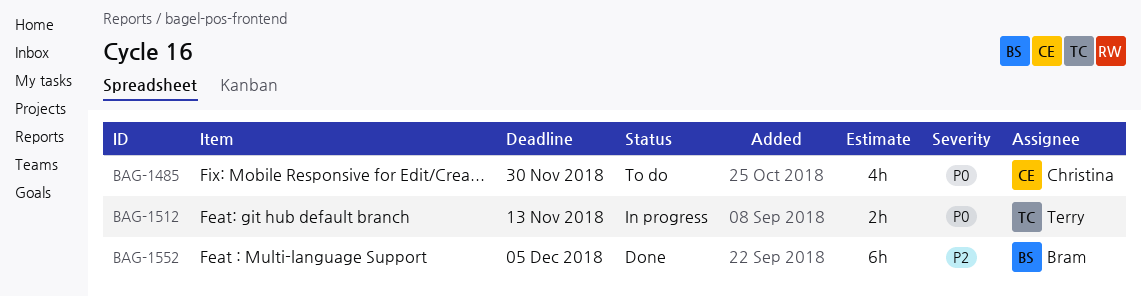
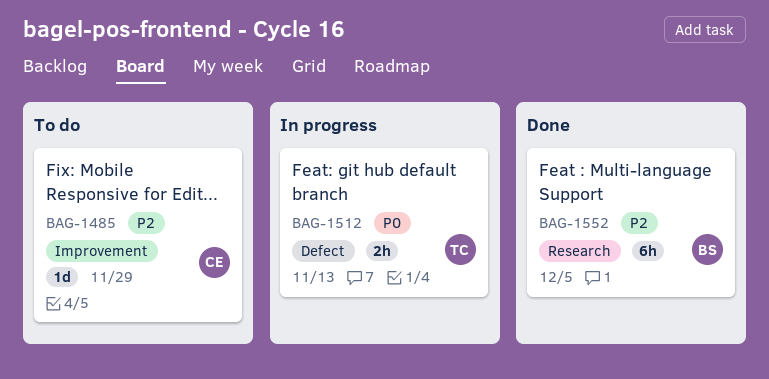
BAG-1485, priority: P0 -> P2
BAG-1485, estimate: 4h -> 1d
BAG-1485, due: Nov 30 -> Nov 29

